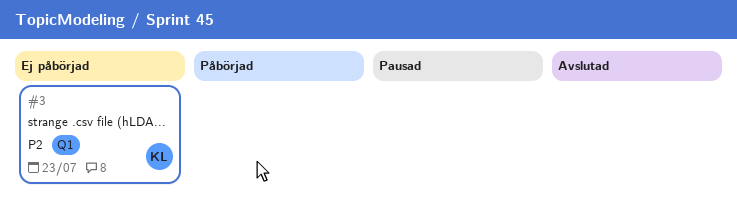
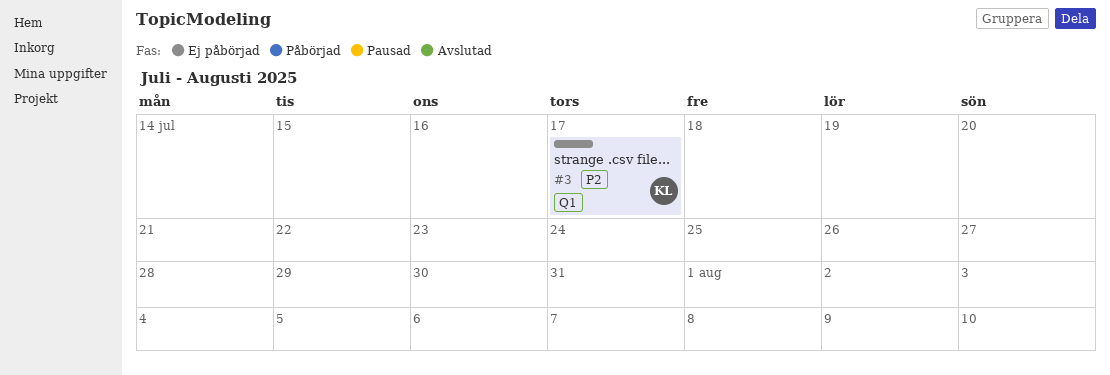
#3, due: Jul 23 -> Jul 17

